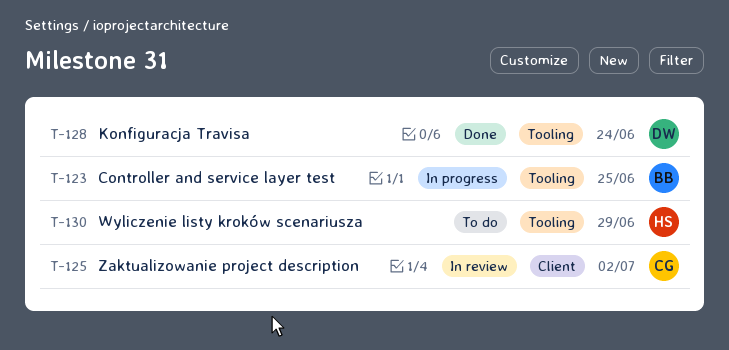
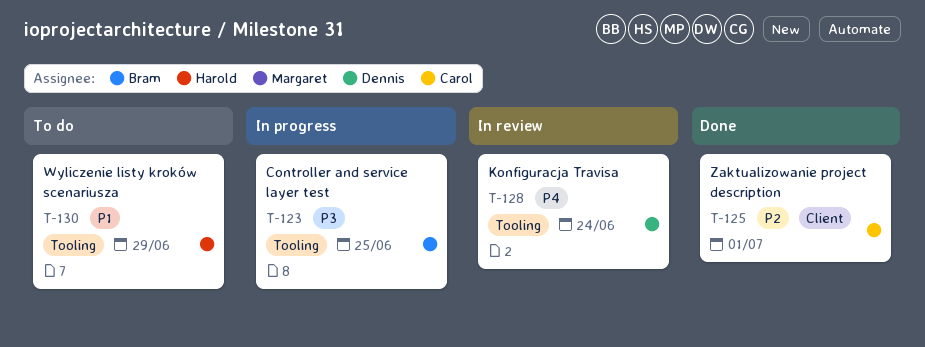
T-125, status: In review -> Done
T-125, due: Jul 2 -> Jul 1
T-128, status: Done -> In review

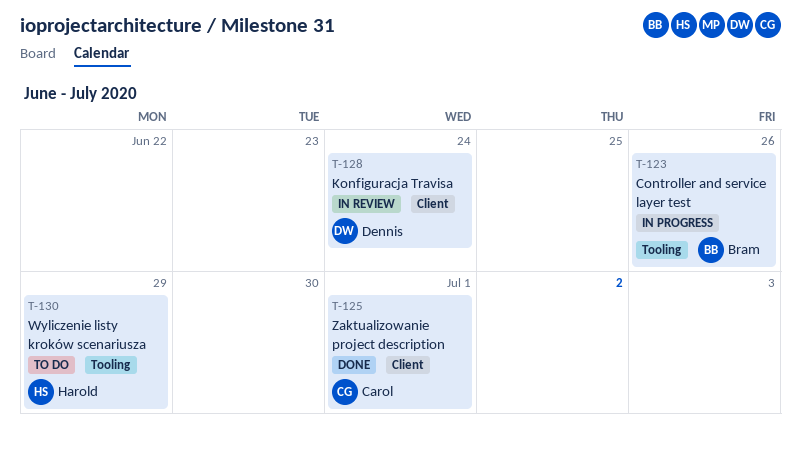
T-123, due: Jun 25 -> Jun 26
T-128, label: Tooling -> Client

